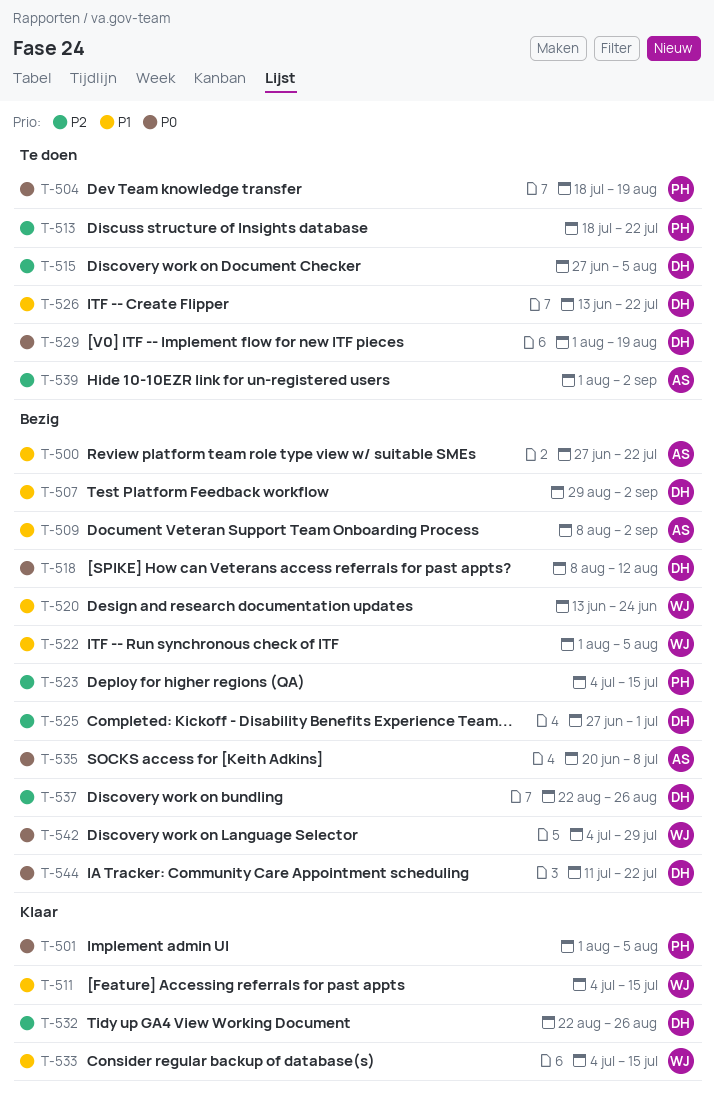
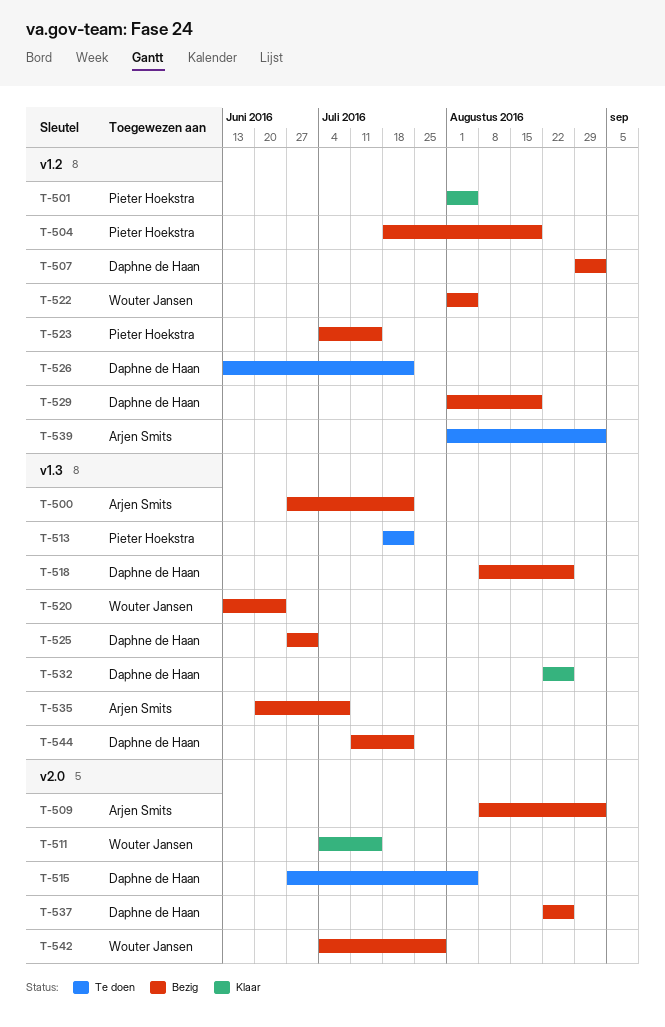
T-504, status: Te doen -> Bezig
T-518, due: Aug 12 -> Aug 26
T-529, status: Te doen -> Bezig
T-533: present -> none

